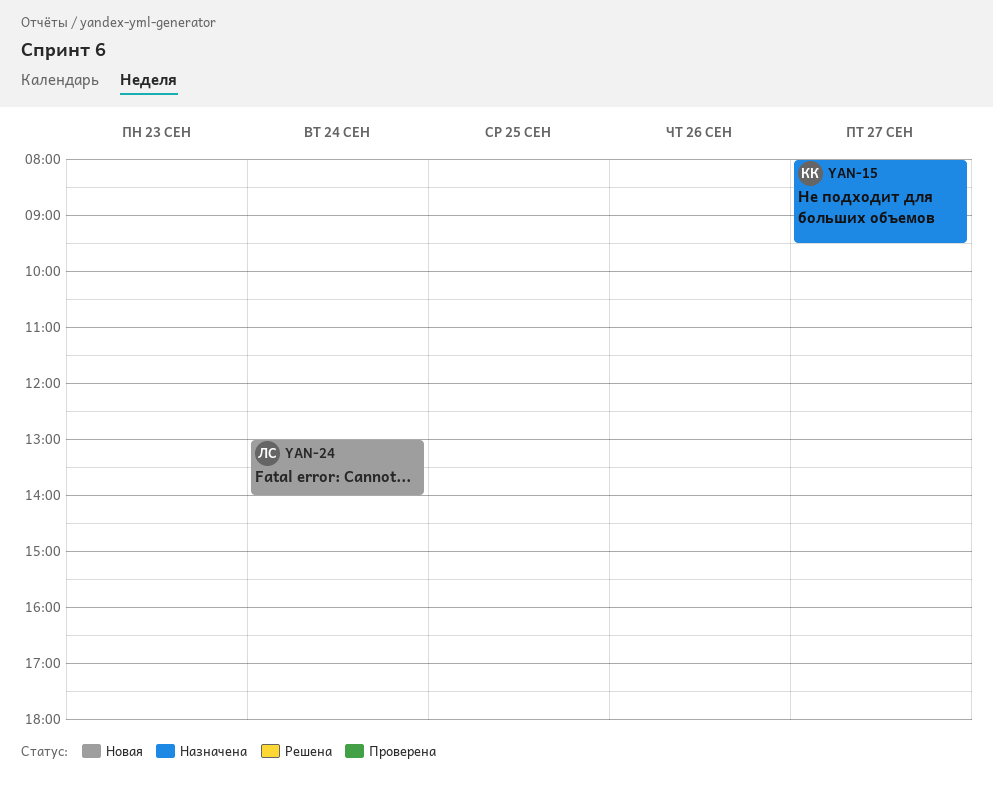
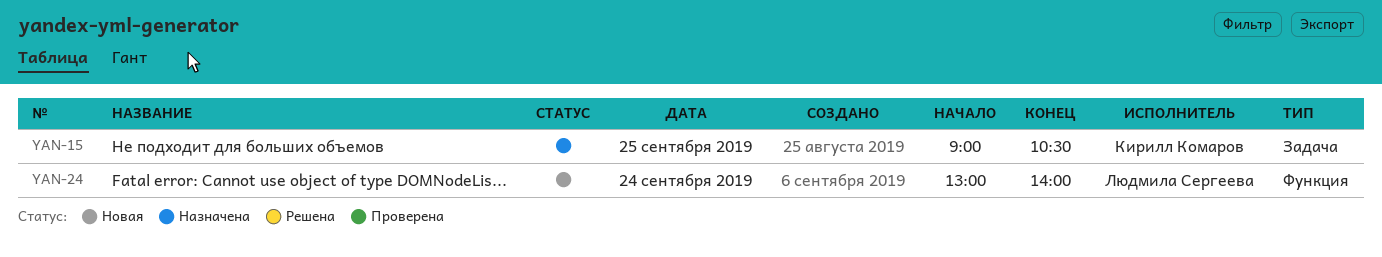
YAN-15, day: Sep 27 -> Sep 25
YAN-15, begins: 08:00 -> 09:00
YAN-15, ends: 09:30 -> 10:30

